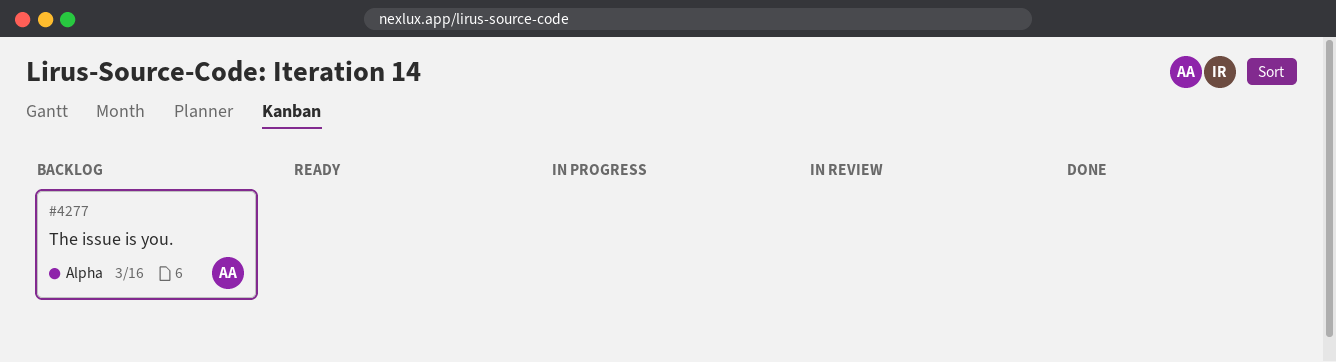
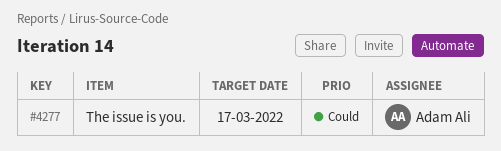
#4277, due: Mar 16 -> Mar 17

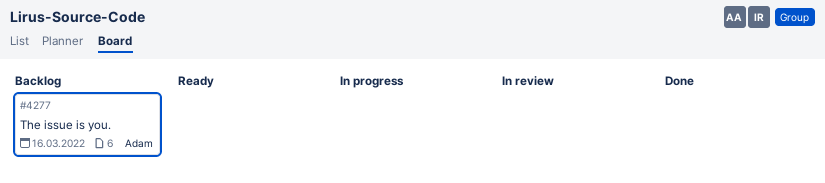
#4277, due: Mar 17 -> Mar 16

